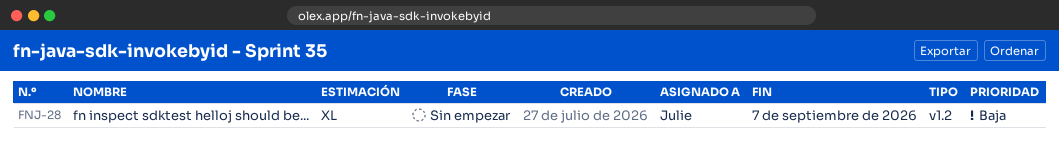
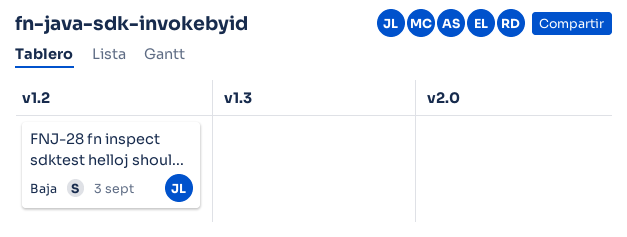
FNJ-28, estimate: XL -> S
FNJ-28, due: Sep 7 -> Sep 3

